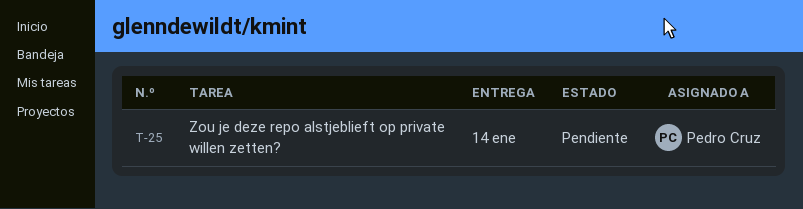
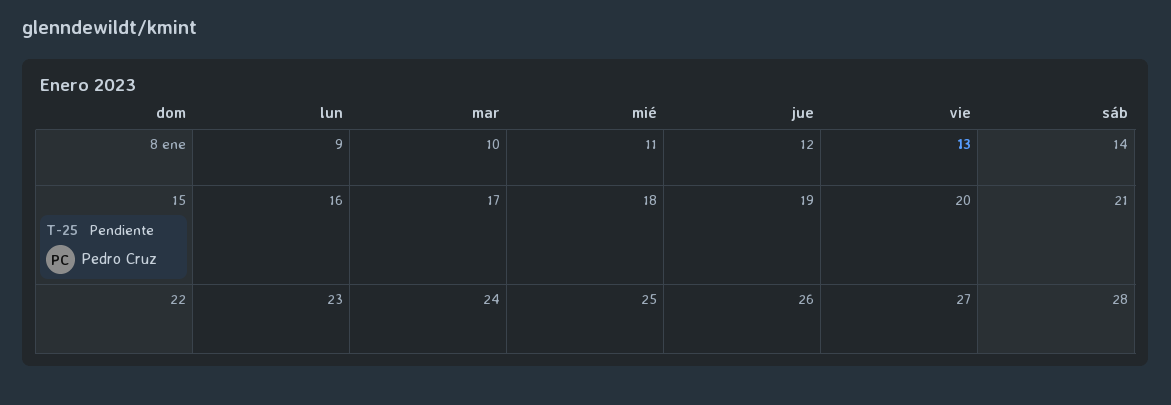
T-25, due: Jan 14 -> Jan 15

